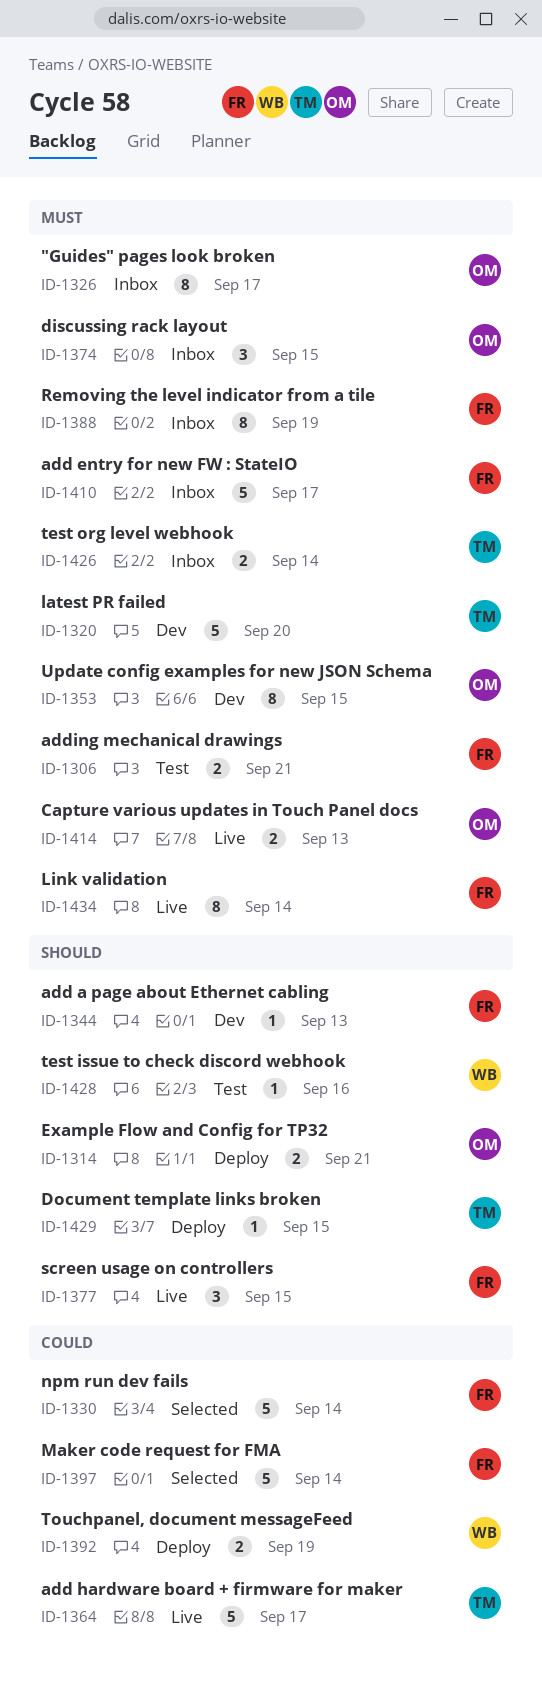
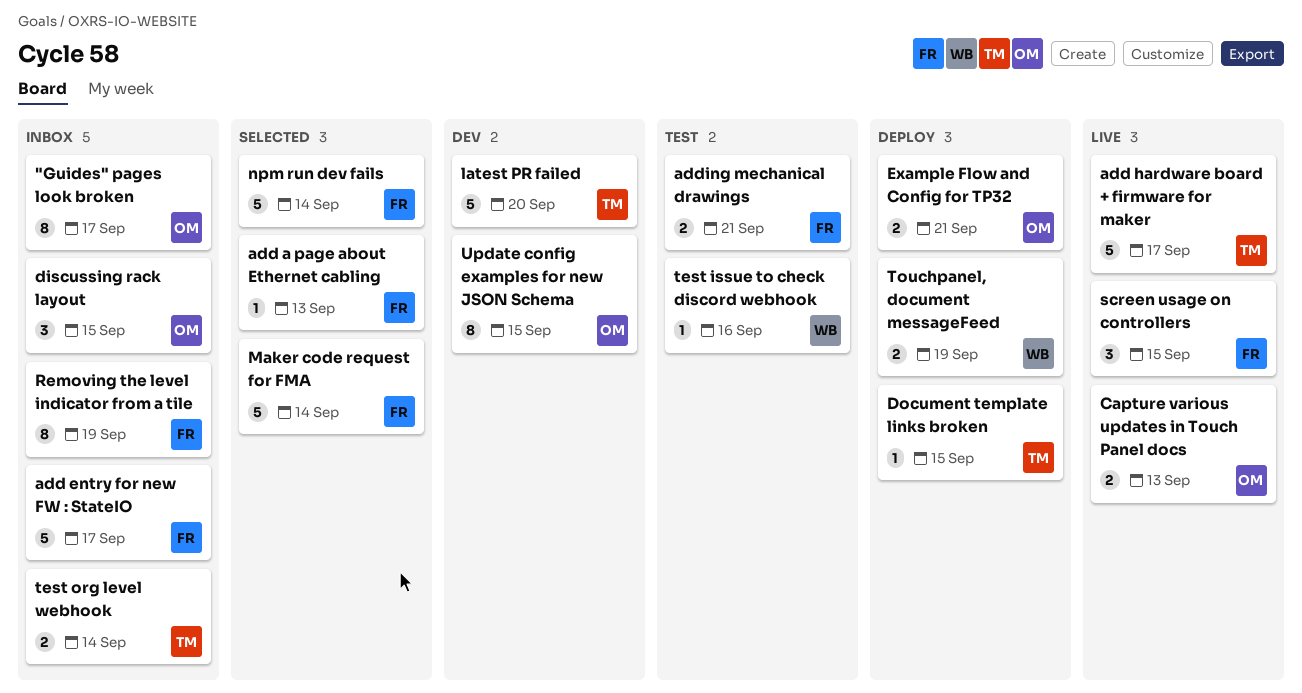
add a page about Ethernet cabling, status: Dev -> Selected
Link validation: present -> none

